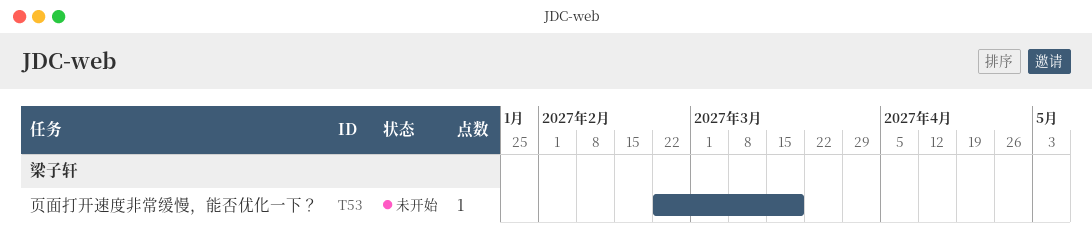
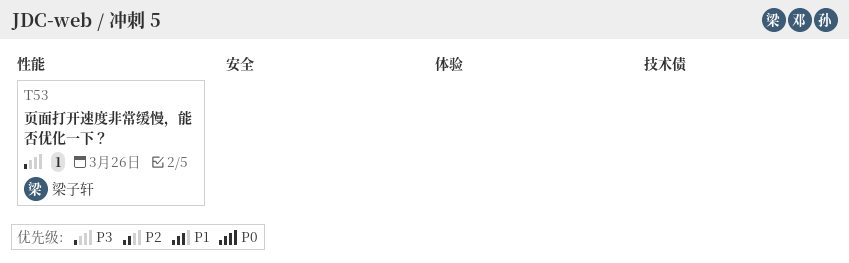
T53, due: Mar 19 -> Mar 26

